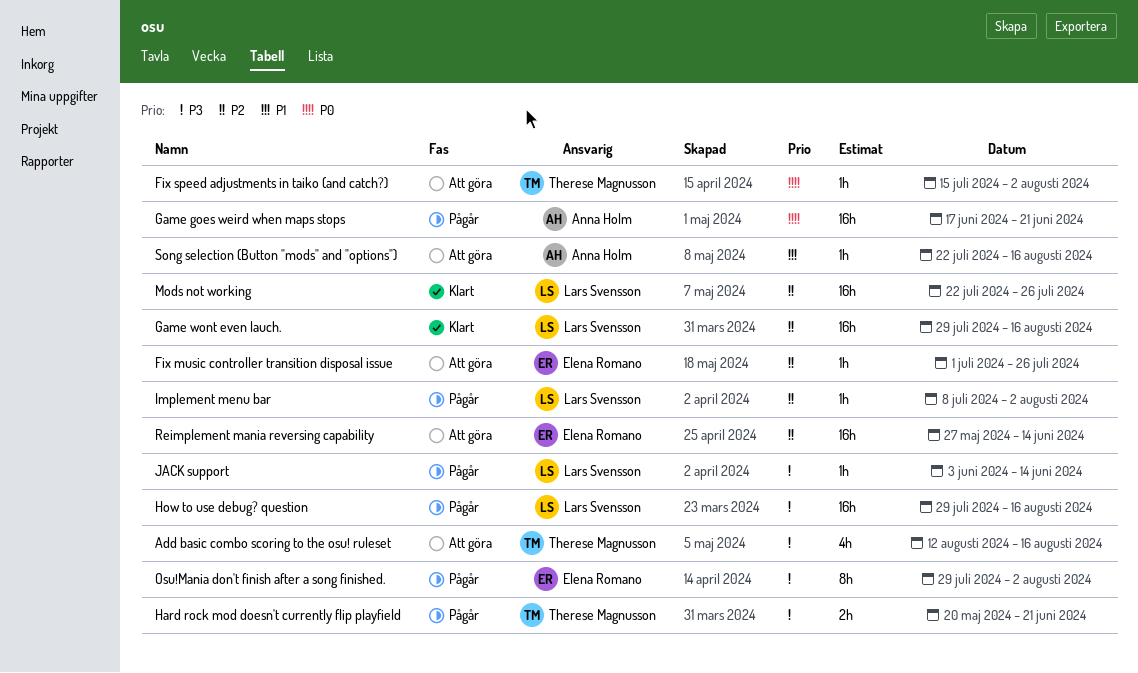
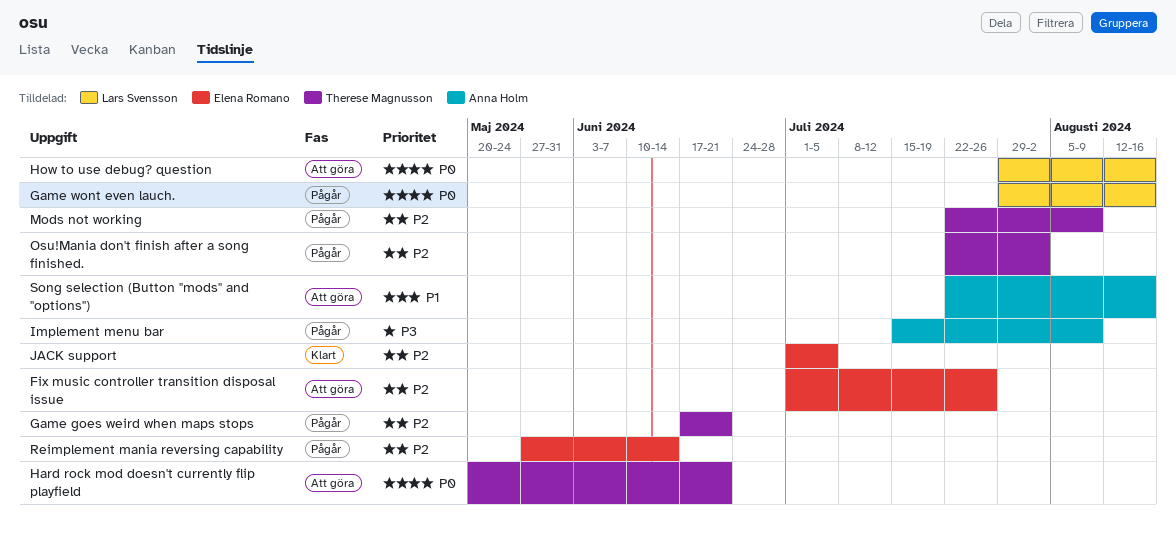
Add basic combo scoring to the osu! ruleset: present -> none
Fix speed adjustments in taiko (and catch?): present -> none
Game goes weird when maps stops, owner: Anna Holm -> Therese Magnusson
Game goes weird when maps stops, priority: P0 -> P2
Game wont even lauch., status: Klart -> Pågår
Game wont even lauch., priority: P2 -> P0
Hard rock mod doesn't currently flip playfield, status: Pågår -> Att göra
Hard rock mod doesn't currently flip playfield, priority: P3 -> P0
How to use debug? question, status: Pågår -> Att göra
How to use debug? question, priority: P3 -> P0
Implement menu bar, owner: Lars Svensson -> Anna Holm
Implement menu bar, priority: P2 -> P3
Implement menu bar, start: Jul 8 -> Jul 15
Implement menu bar, due: Aug 2 -> Aug 9
JACK support, status: Pågår -> Klart
JACK support, owner: Lars Svensson -> Elena Romano
JACK support, priority: P3 -> P2
JACK support, start: Jun 3 -> Jul 1
JACK support, due: Jun 14 -> Jul 5
Mods not working, status: Klart -> Pågår
Mods not working, owner: Lars Svensson -> Therese Magnusson
Mods not working, due: Jul 26 -> Aug 9
Osu!Mania don't finish after a song finished., owner: Elena Romano -> Therese Magnusson
Osu!Mania don't finish after a song finished., priority: P3 -> P2
Osu!Mania don't finish after a song finished., start: Jul 29 -> Jul 22
Reimplement mania reversing capability, status: Att göra -> Pågår

